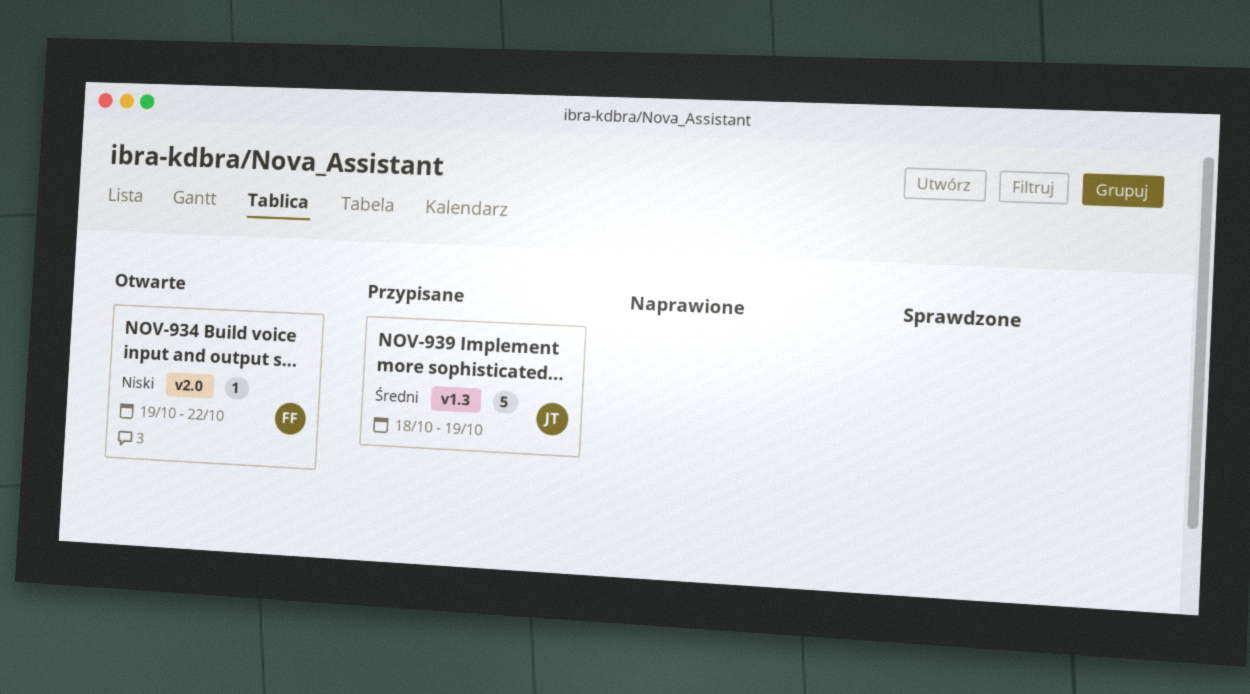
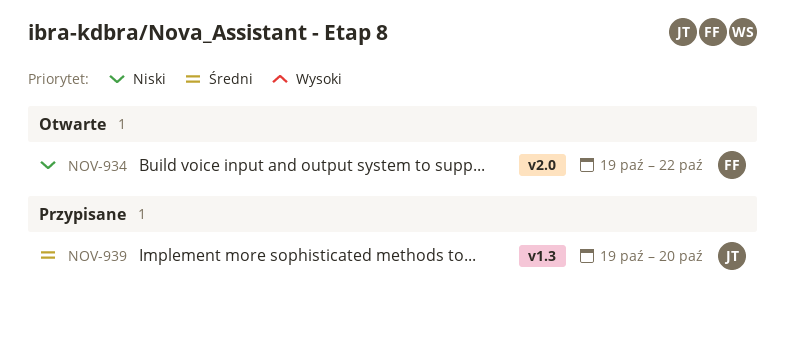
NOV-939, start: Oct 18 -> Oct 19
NOV-939, due: Oct 19 -> Oct 20

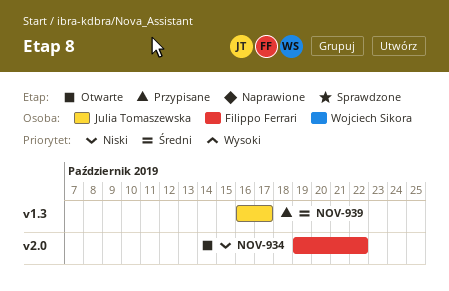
NOV-939, start: Oct 19 -> Oct 16
NOV-939, due: Oct 20 -> Oct 17

